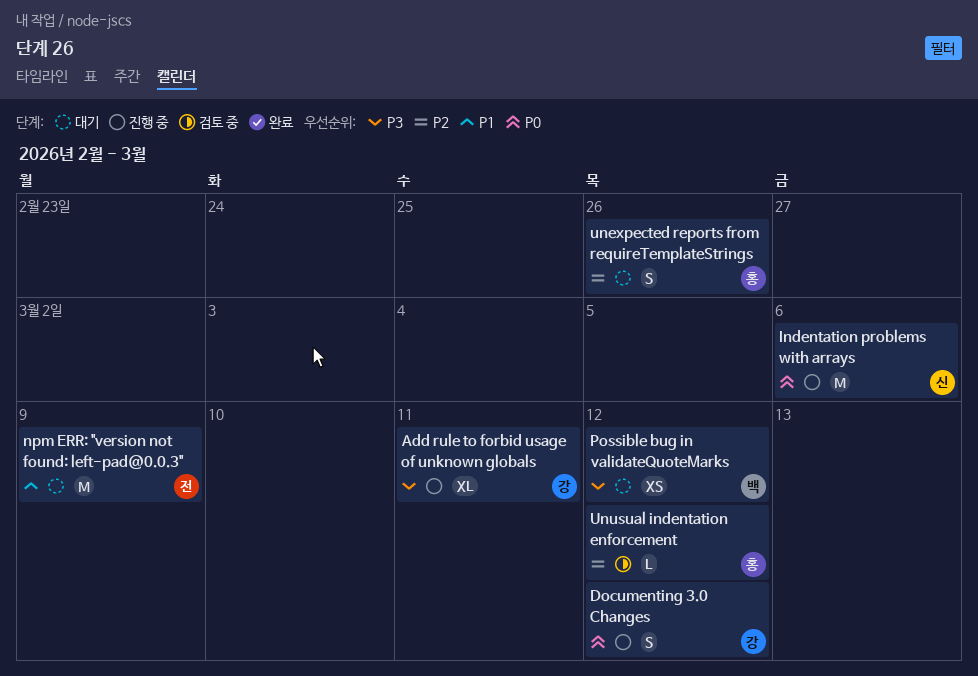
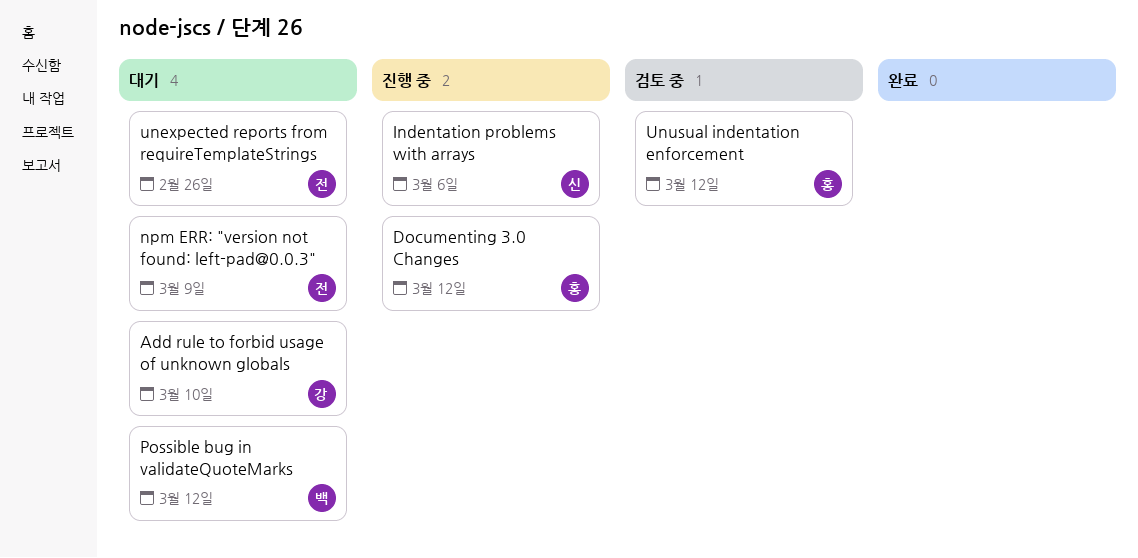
Add rule to forbid usage of unknown globals, status: 진행 중 -> 대기
Add rule to forbid usage of unknown globals, due: Mar 11 -> Mar 10
Documenting 3.0 Changes, owner: 강 -> 홍
unexpected reports from requireTemplateStrings, owner: 홍 -> 전

